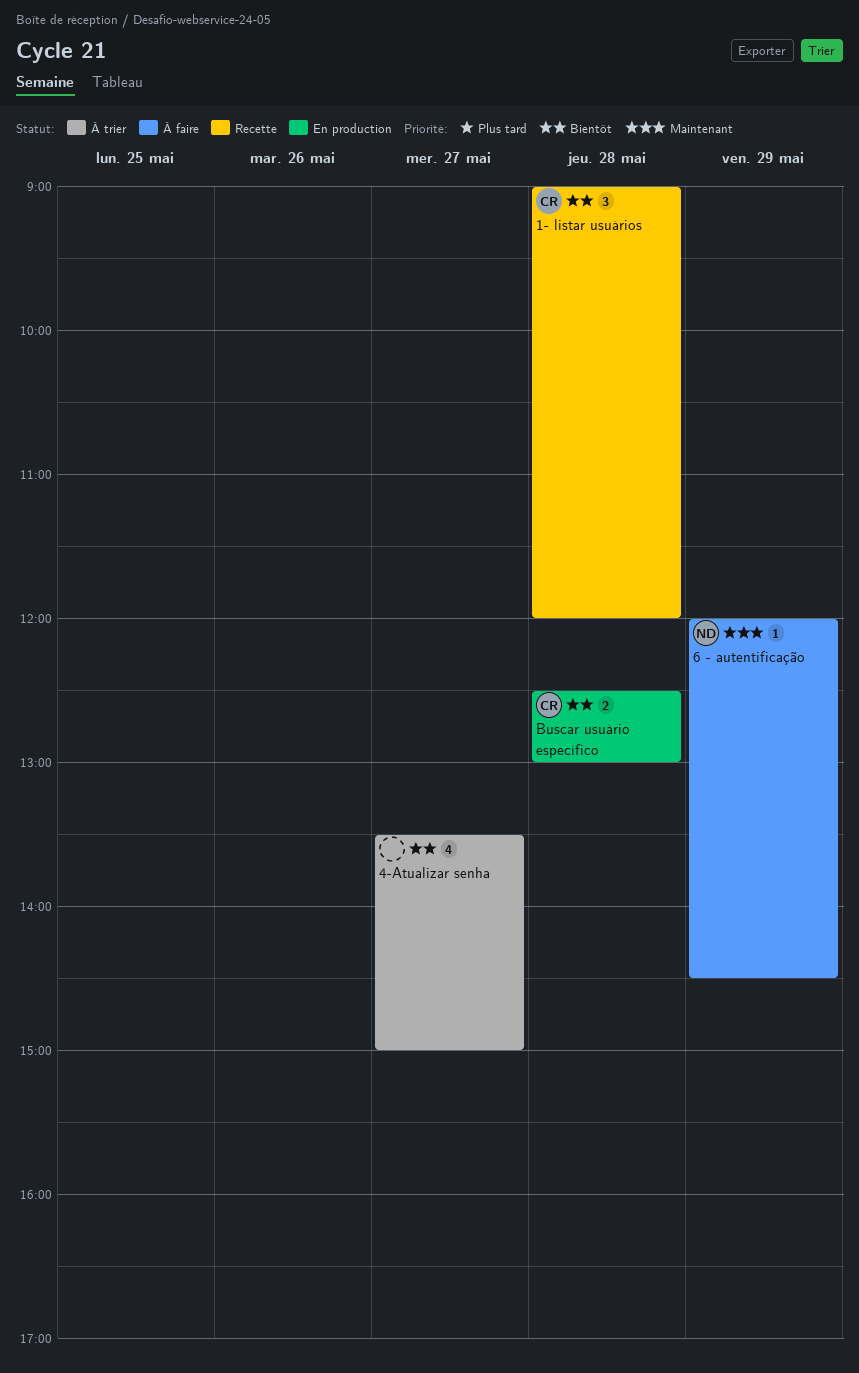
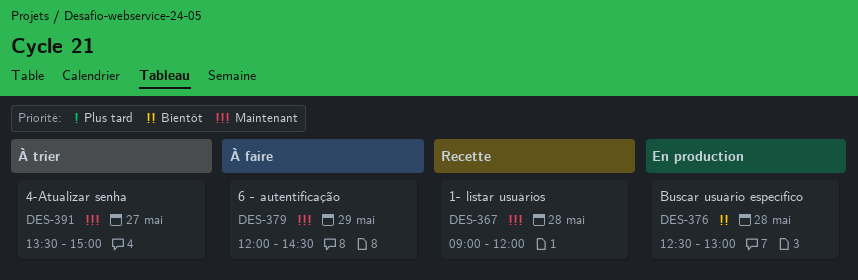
1- listar usuários, priority: Bientôt -> Maintenant
4-Atualizar senha, priority: Bientôt -> Maintenant

